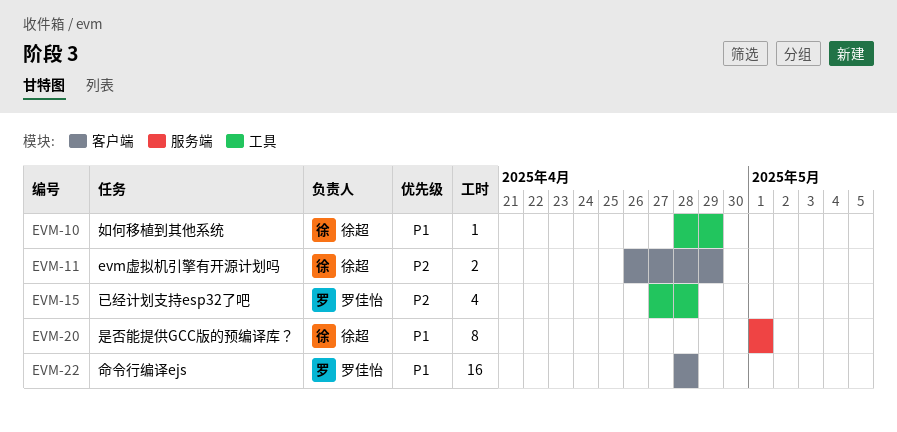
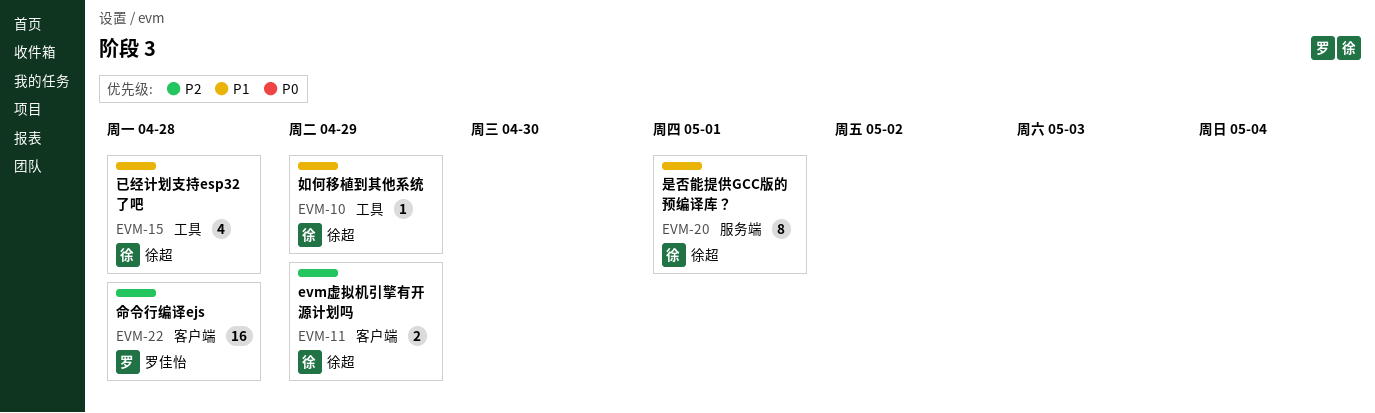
EVM-15, owner: 罗佳怡 -> 徐超
EVM-15, priority: P2 -> P1
EVM-22, priority: P1 -> P2

